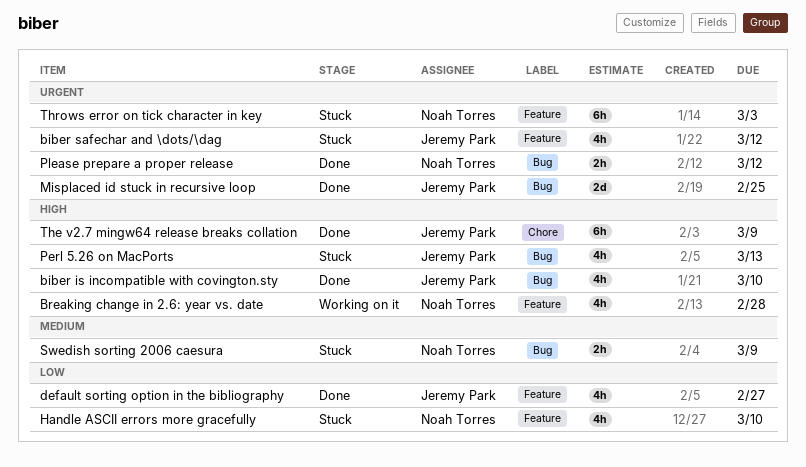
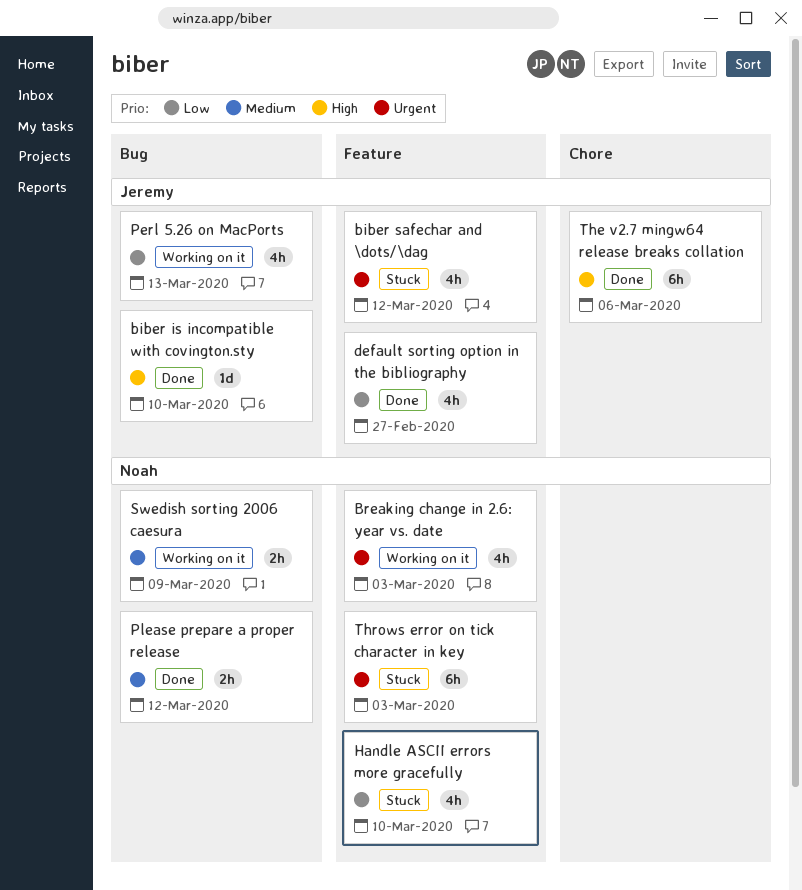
biber is incompatible with covington.sty, estimate: 4h -> 1d
Breaking change in 2.6: year vs. date, priority: High -> Urgent
Breaking change in 2.6: year vs. date, due: Feb 28 -> Mar 3
Misplaced id stuck in recursive loop: present -> none
Perl 5.26 on MacPorts, status: Stuck -> Working on it
Perl 5.26 on MacPorts, priority: High -> Low
Please prepare a proper release, priority: Urgent -> Medium
Swedish sorting 2006 caesura, status: Stuck -> Working on it
The v2.7 mingw64 release breaks collation, due: Mar 9 -> Mar 6

